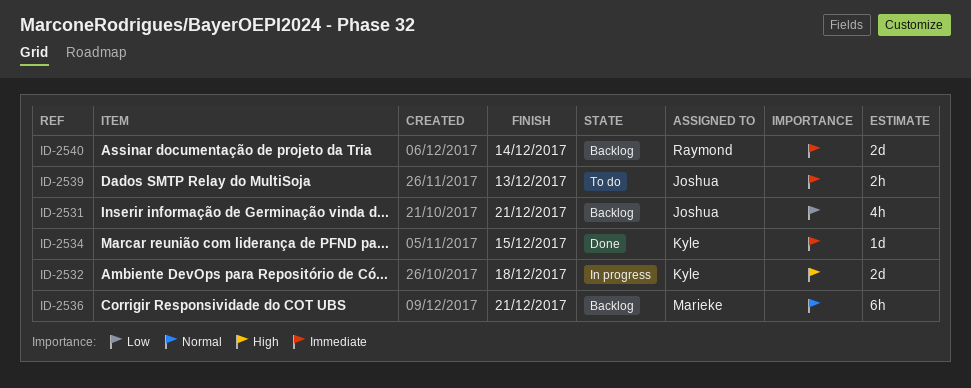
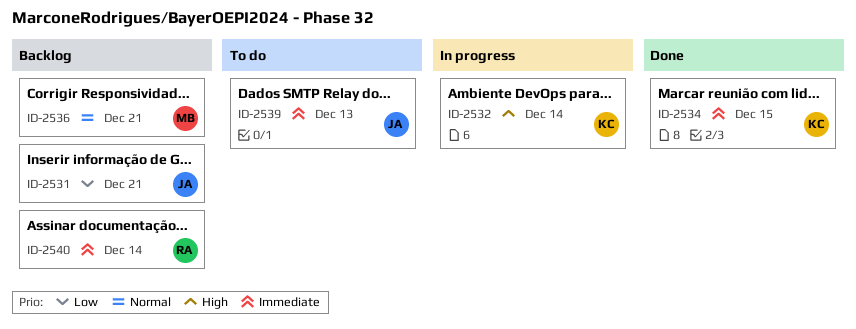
ID-2532, due: Dec 18 -> Dec 14

